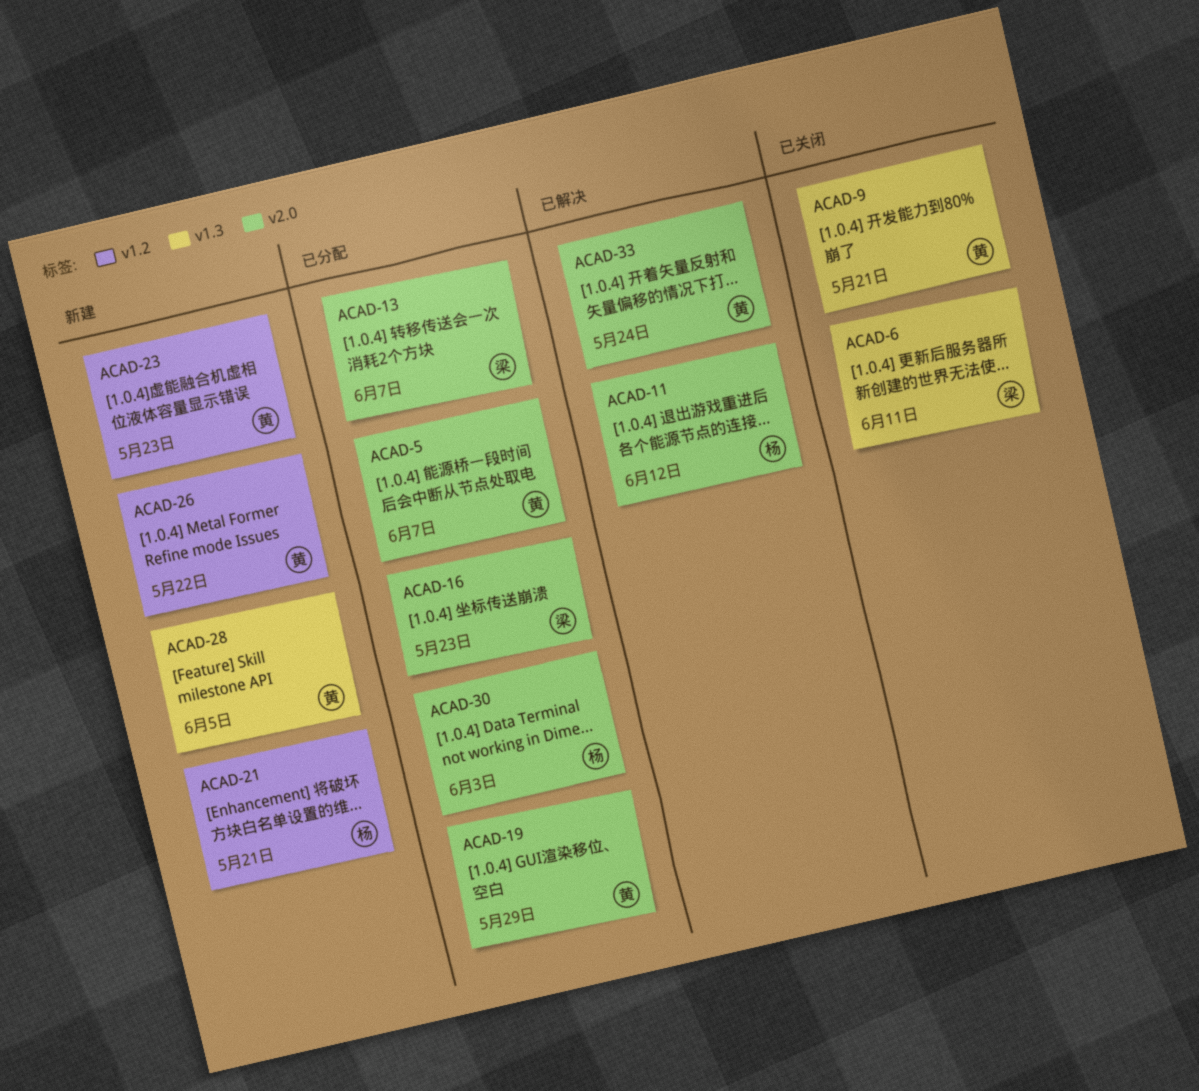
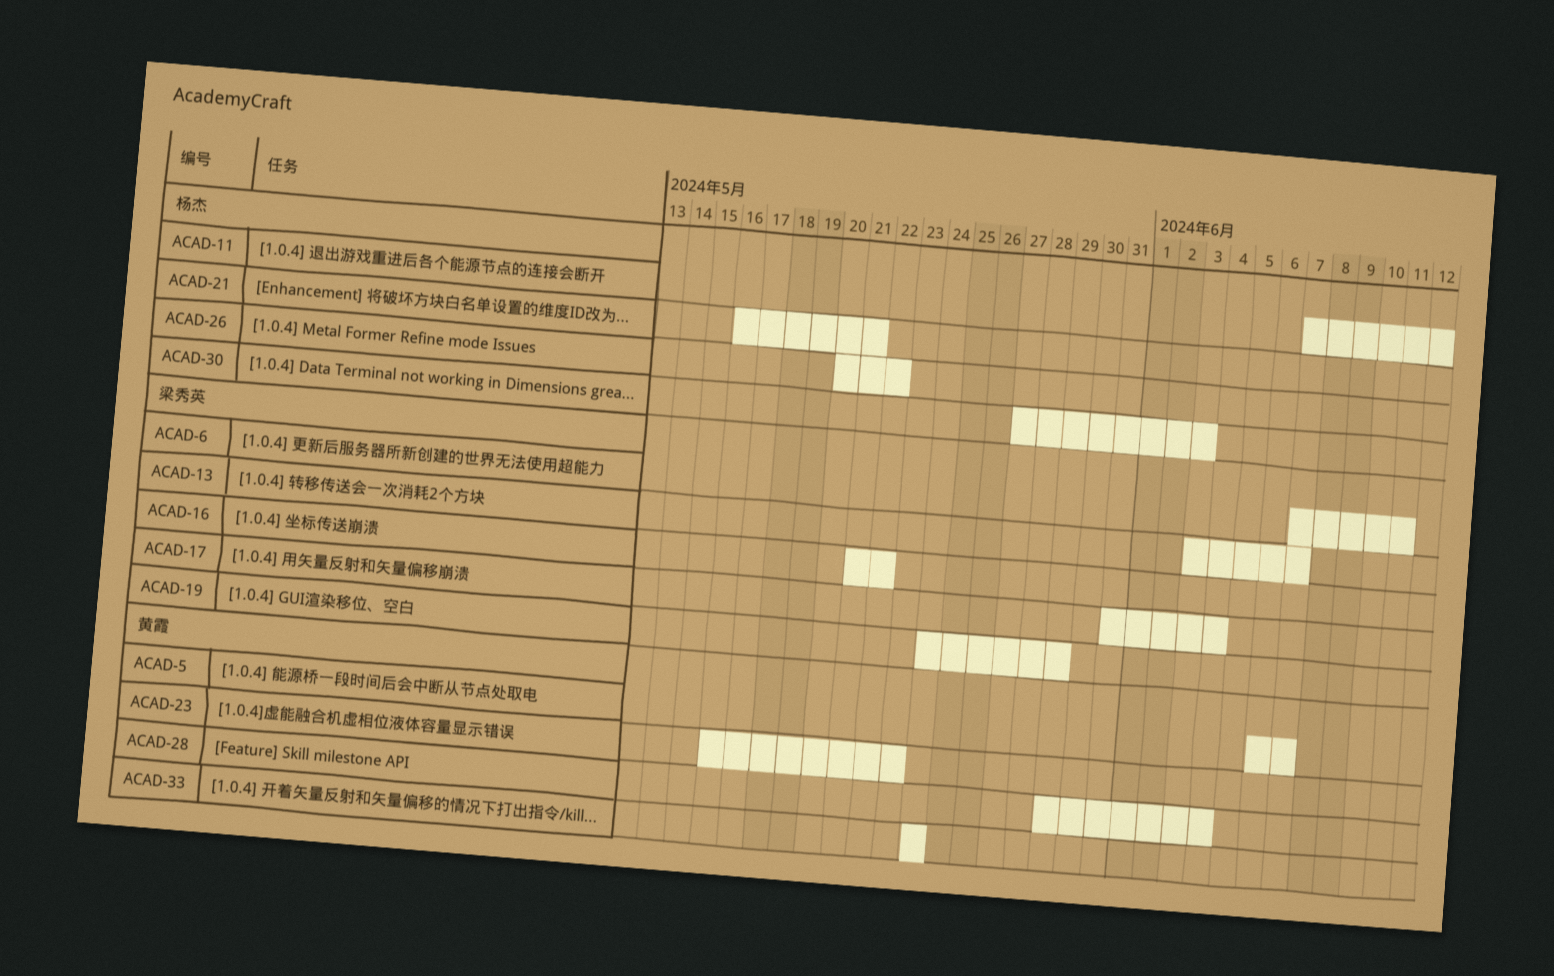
ACAD-9: present -> none
ACAD-16, due: May 23 -> May 22
ACAD-17: none -> present
ACAD-19, owner: 黄霞 -> 梁秀英
ACAD-26, owner: 黄霞 -> 杨杰
ACAD-28, due: Jun 5 -> Jun 4

